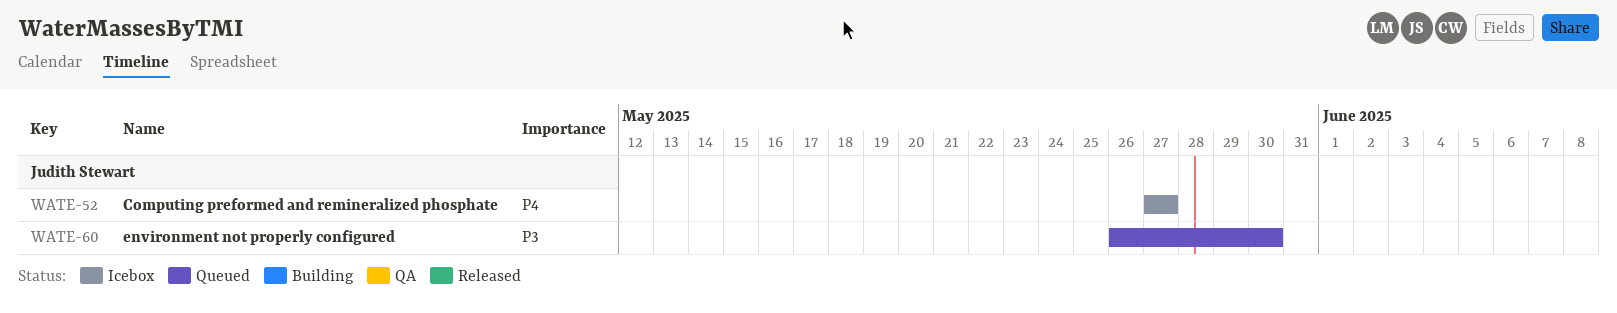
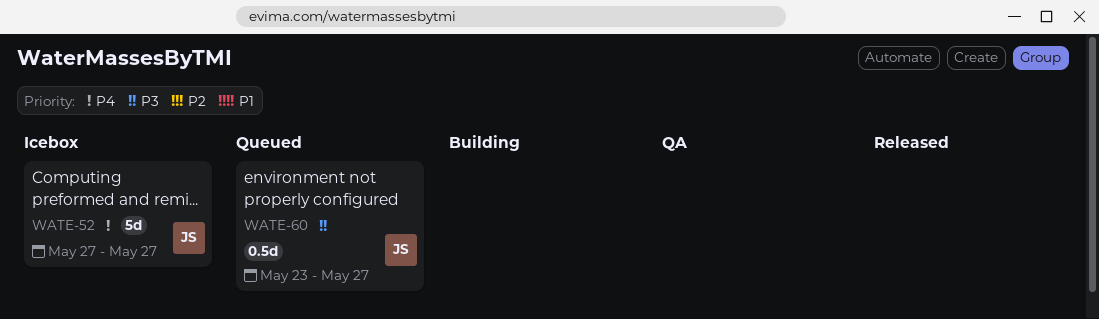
WATE-60, start: May 26 -> May 23
WATE-60, due: May 30 -> May 27

